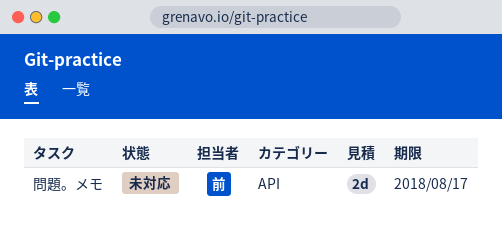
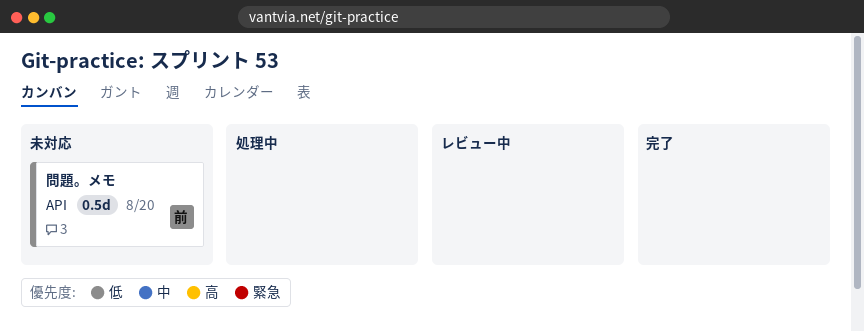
問題。メモ, estimate: 2d -> 0.5d
問題。メモ, due: Aug 17 -> Aug 20

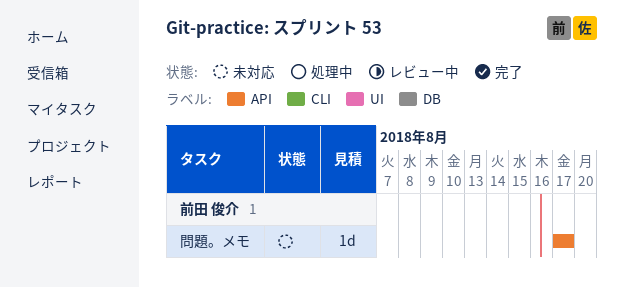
問題。メモ, estimate: 0.5d -> 1d
問題。メモ, due: Aug 20 -> Aug 17

